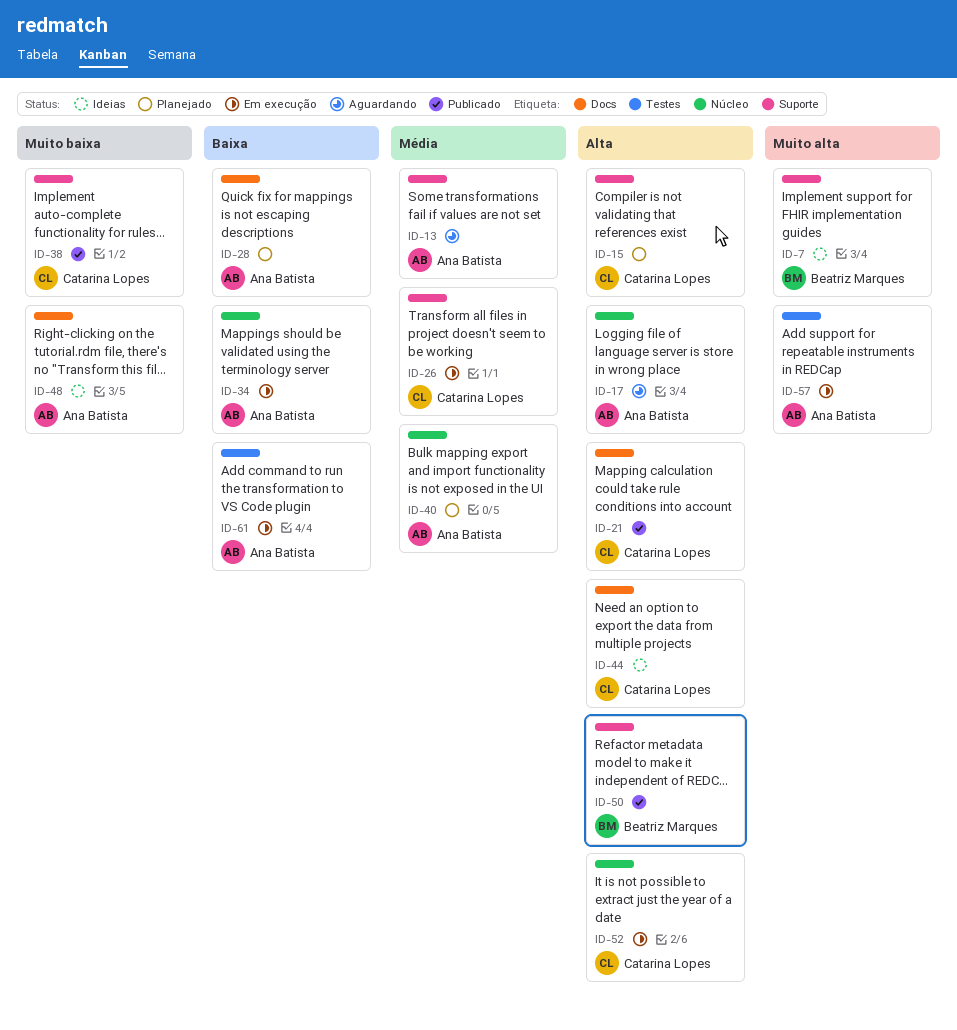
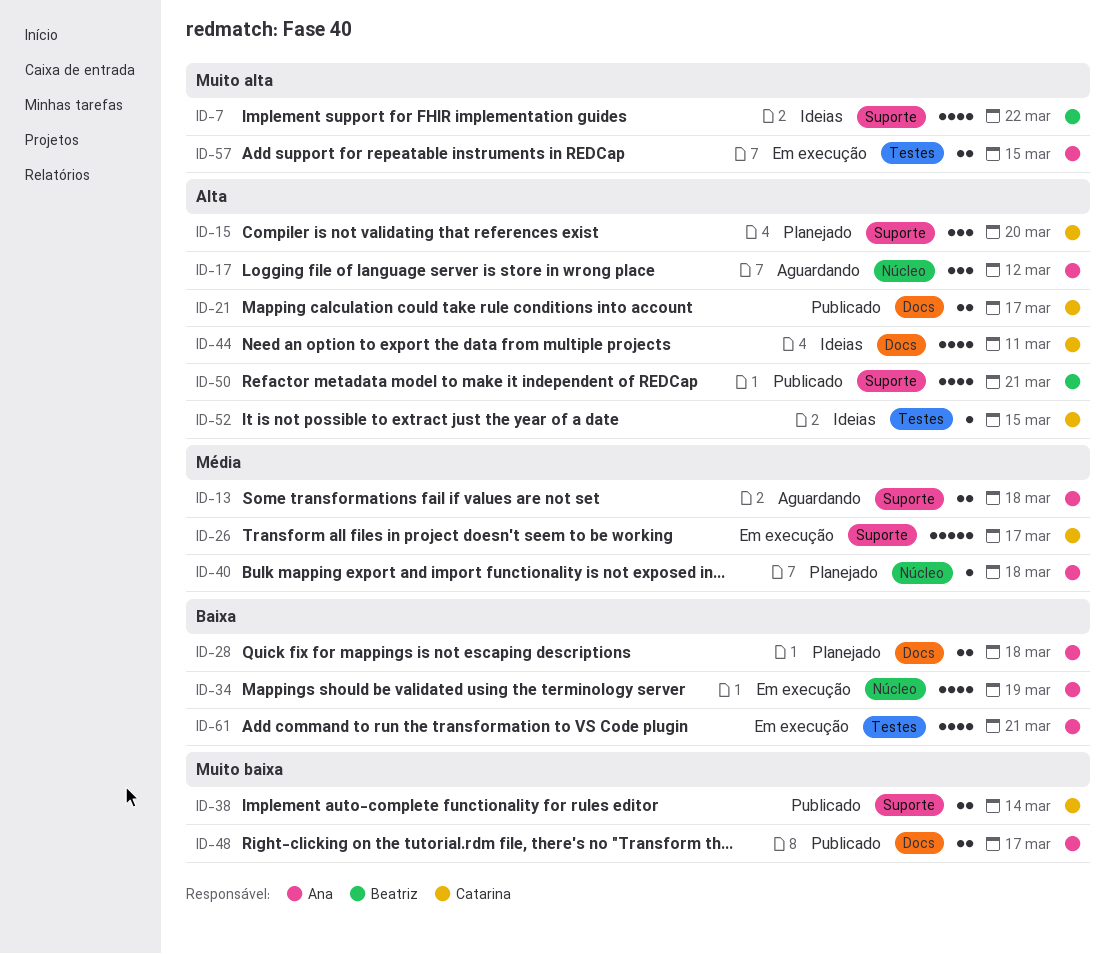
ID-48, status: Ideias -> Publicado
ID-52, status: Em execução -> Ideias
ID-52, label: Núcleo -> Testes

